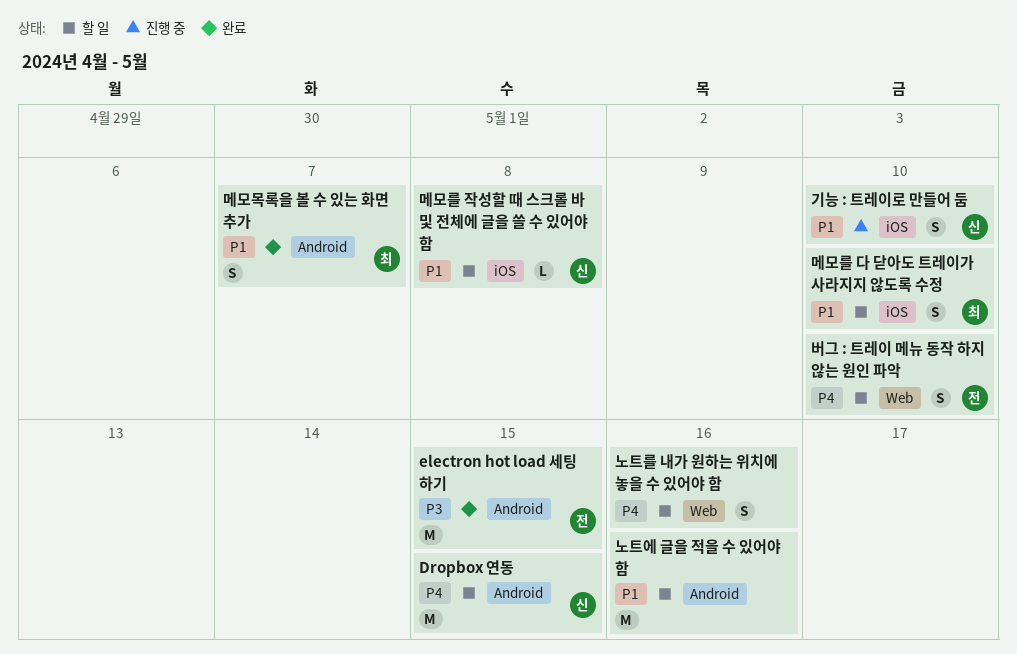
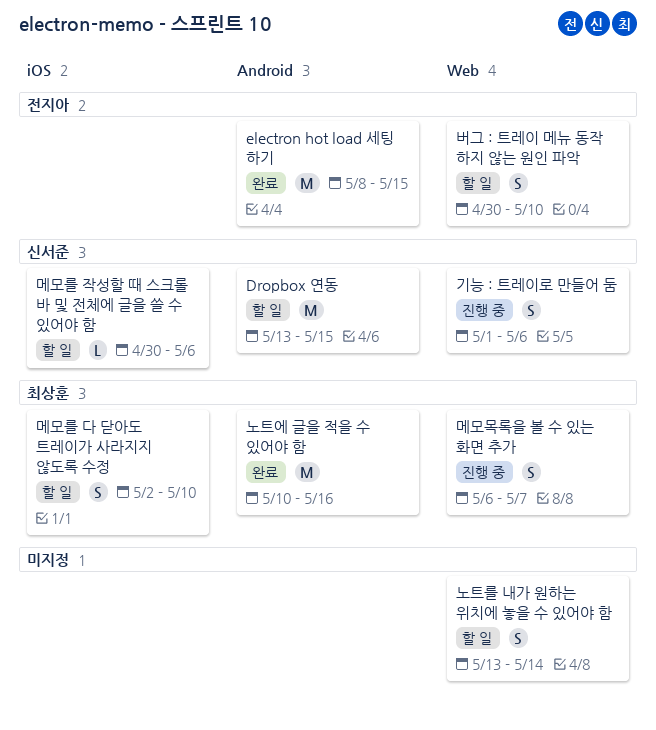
기능 : 트레이로 만들어 둠, label: iOS -> Web
기능 : 트레이로 만들어 둠, due: May 10 -> May 6
노트를 내가 원하는 위치에 놓을 수 있어야 함, due: May 16 -> May 14
노트에 글을 적을 수 있어야 함, status: 할 일 -> 완료
노트에 글을 적을 수 있어야 함, owner: none -> 최상훈
메모를 작성할 때 스크롤 바 및 전체에 글을 쓸 수 있어야 함, due: May 8 -> May 6
메모목록을 볼 수 있는 화면 추가, status: 완료 -> 진행 중
메모목록을 볼 수 있는 화면 추가, label: Android -> Web

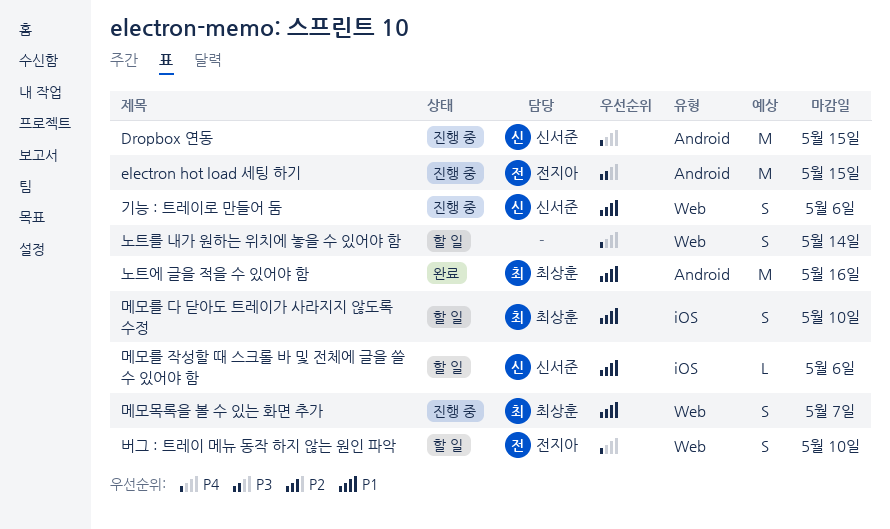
Dropbox 연동, status: 할 일 -> 진행 중
electron hot load 세팅 하기, status: 완료 -> 진행 중

